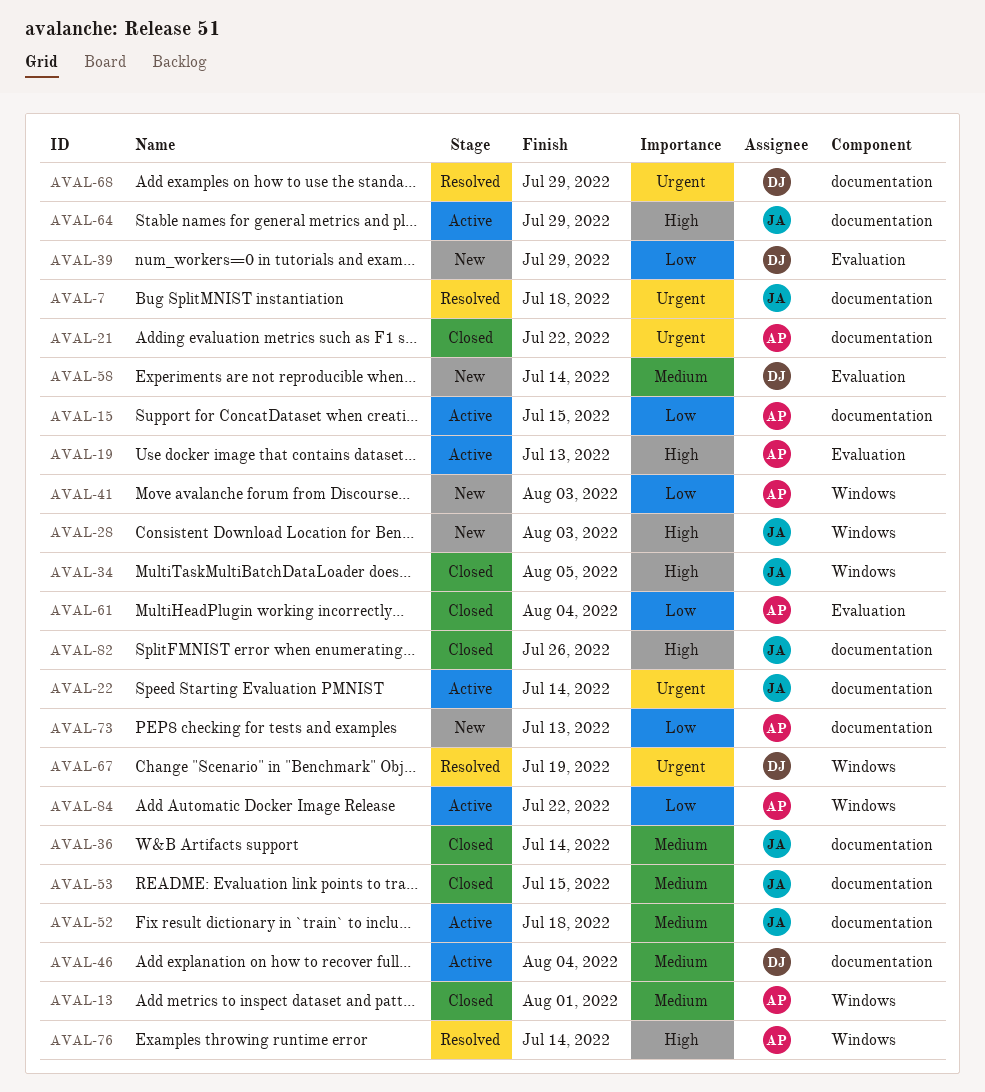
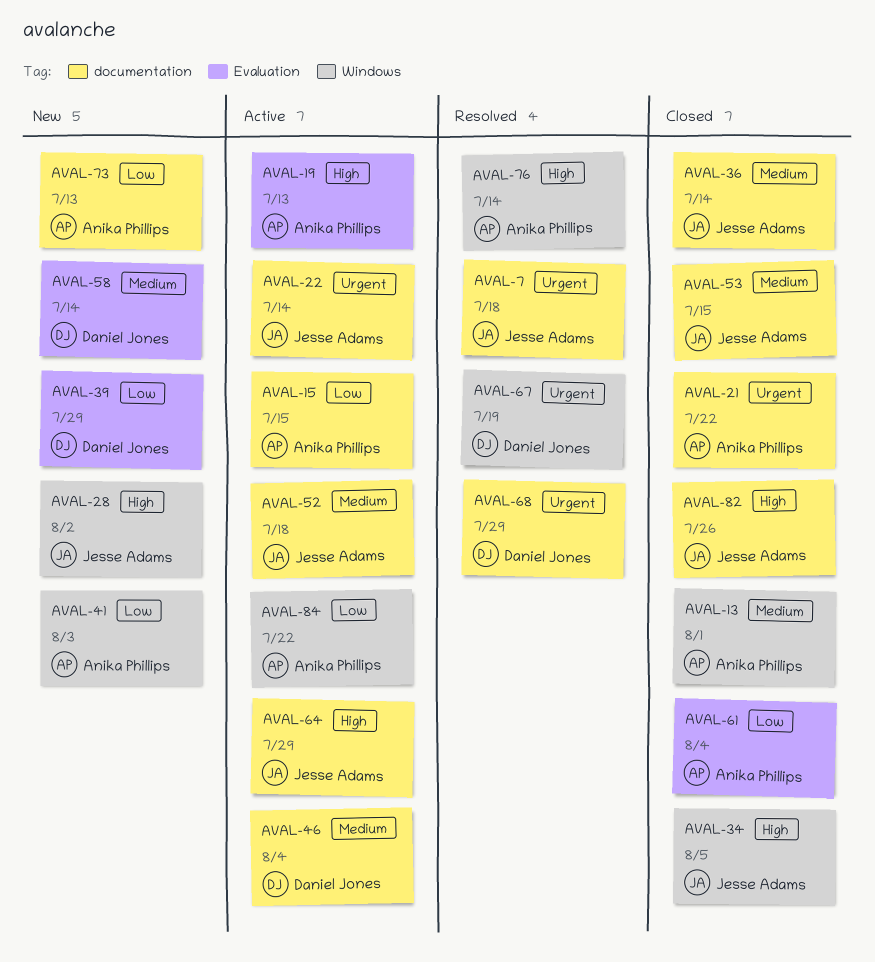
AVAL-28, due: Aug 3 -> Aug 2

